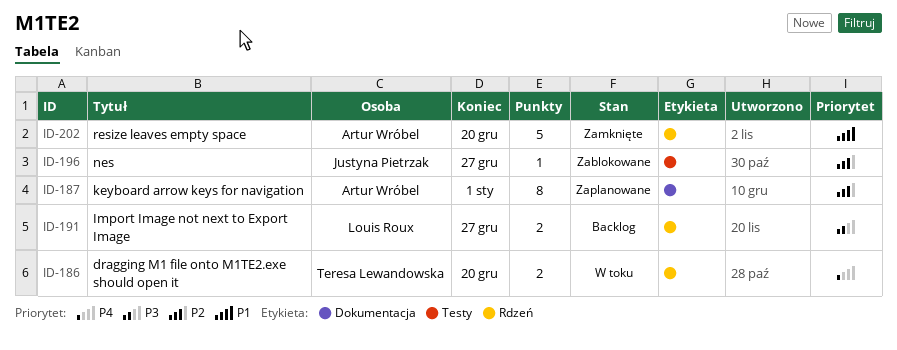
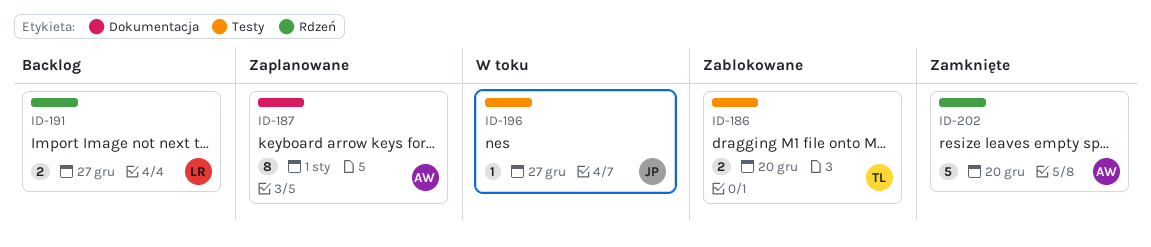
ID-186, status: W toku -> Zablokowane
ID-186, label: Rdzeń -> Testy
ID-196, status: Zablokowane -> W toku

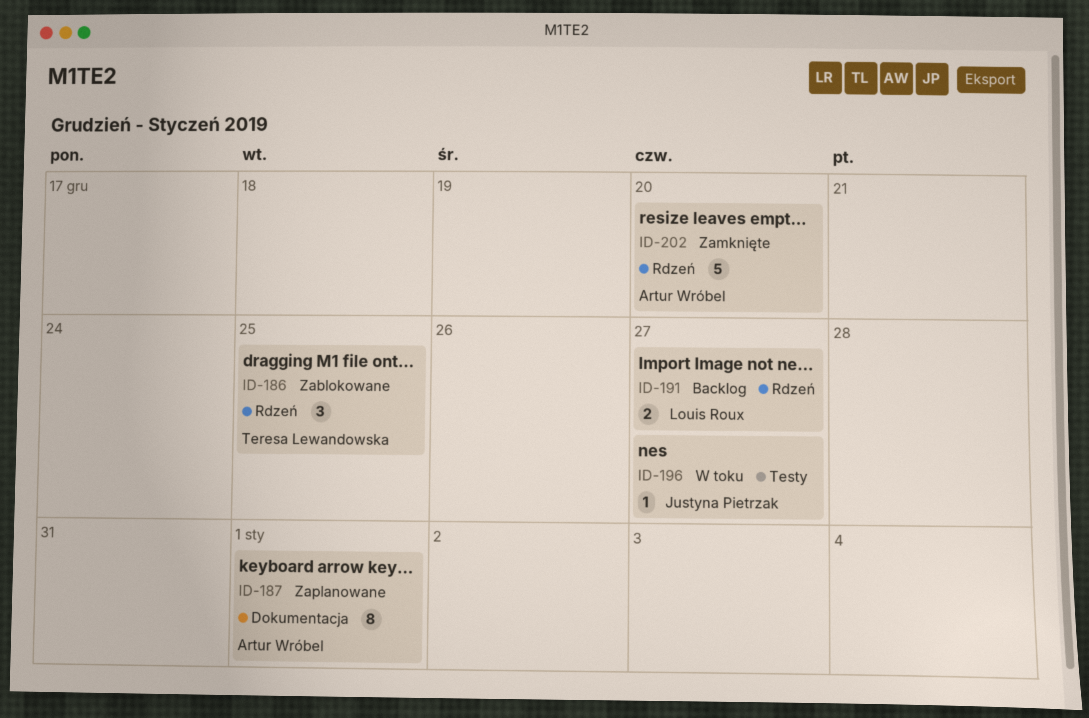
ID-186, label: Testy -> Rdzeń
ID-186, estimate: 2 -> 3
ID-186, due: Dec 20 -> Dec 25

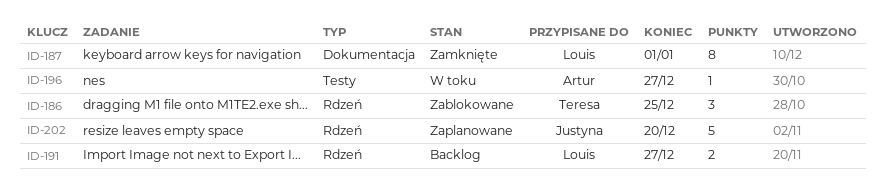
ID-187, status: Zaplanowane -> Zamknięte
ID-187, owner: Artur Wróbel -> Louis Roux
ID-196, owner: Justyna Pietrzak -> Artur Wróbel
ID-202, status: Zamknięte -> Zaplanowane
ID-202, owner: Artur Wróbel -> Justyna Pietrzak

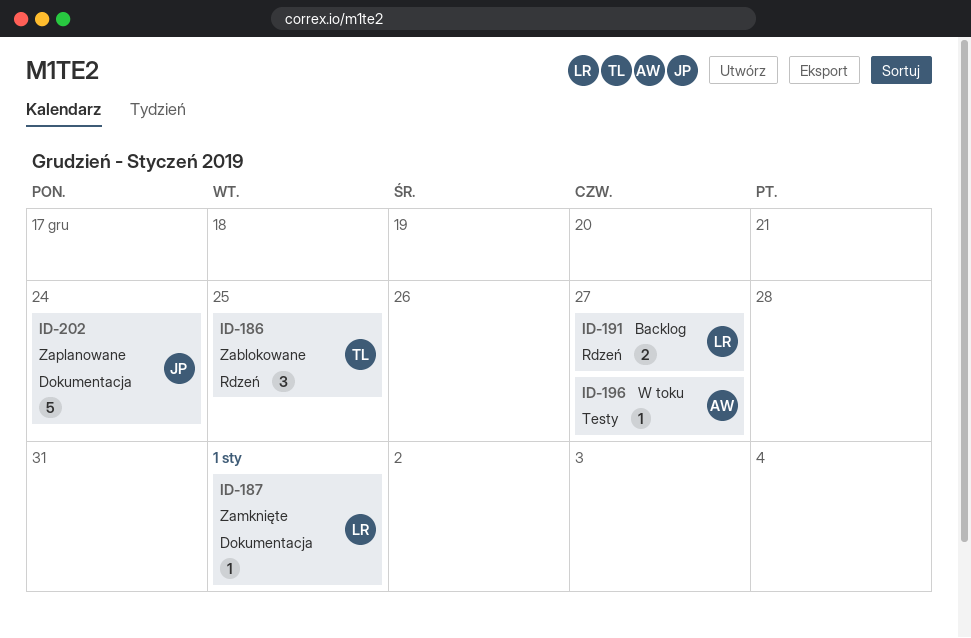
ID-187, estimate: 8 -> 1
ID-202, label: Rdzeń -> Dokumentacja
ID-202, due: Dec 20 -> Dec 24

